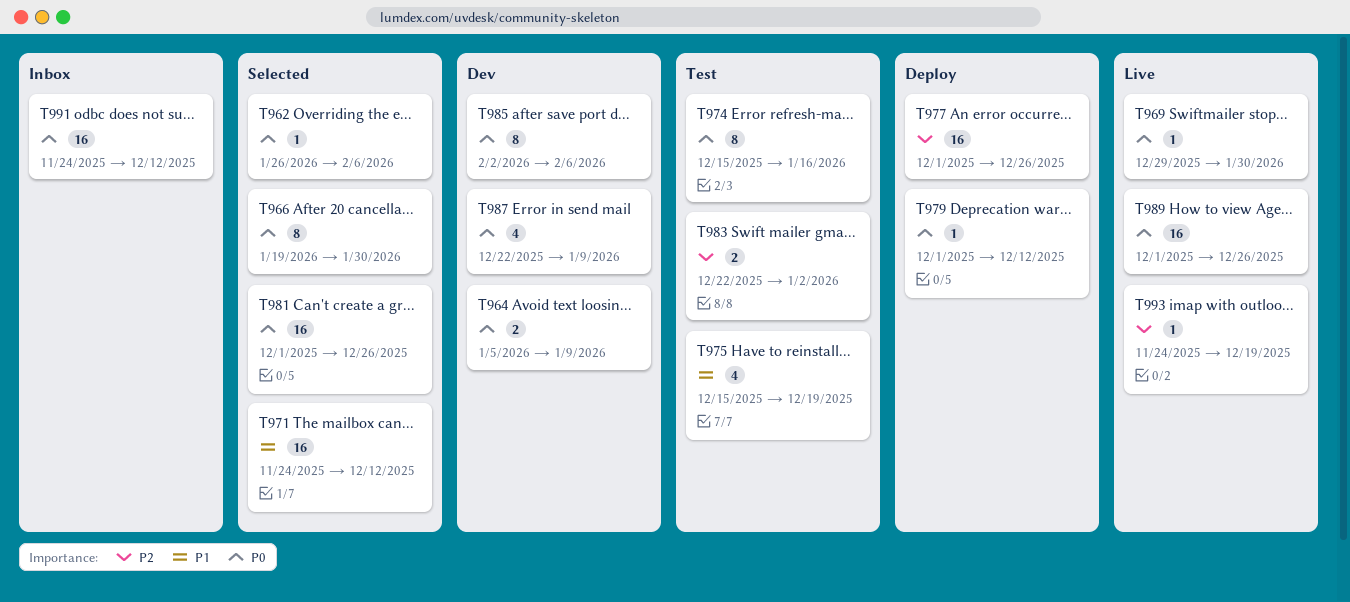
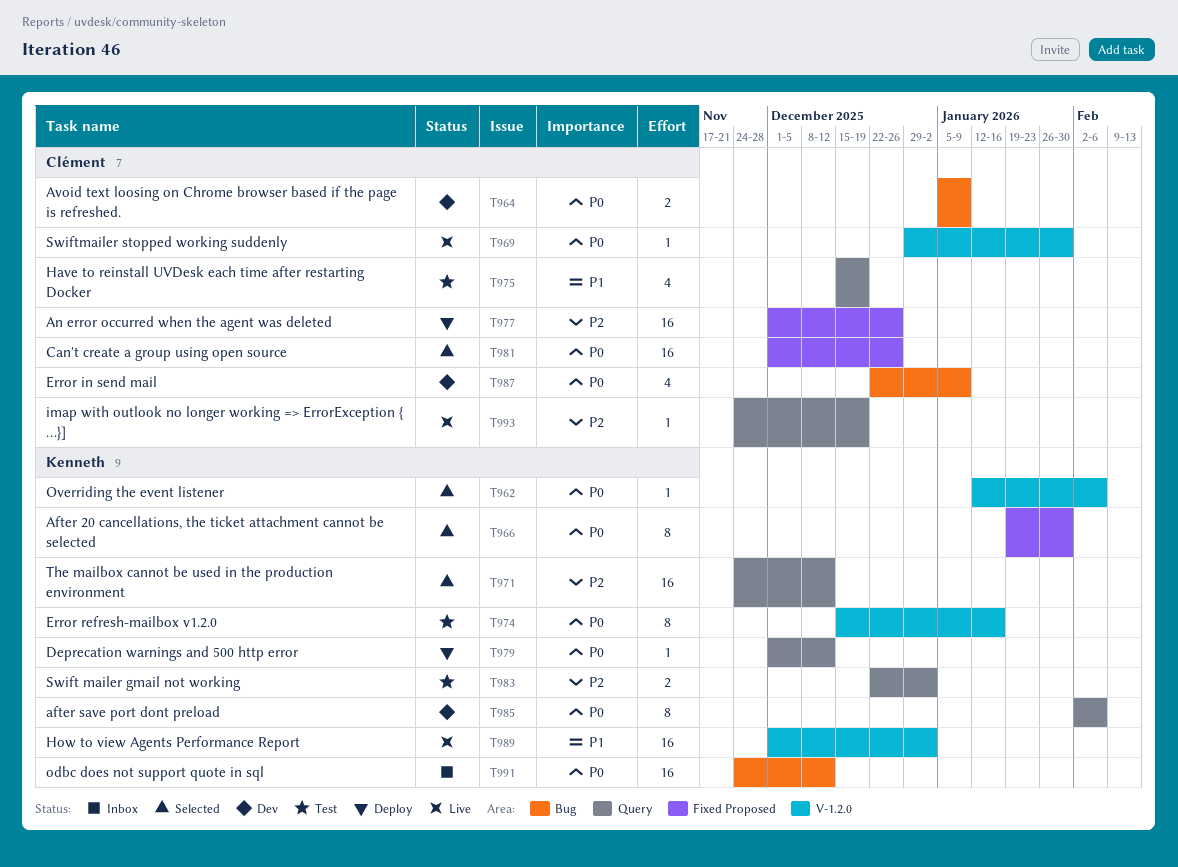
T962, start: Jan 26 -> Jan 12
T971, priority: P1 -> P2
T989, priority: P0 -> P1
T989, due: Dec 26 -> Jan 2

